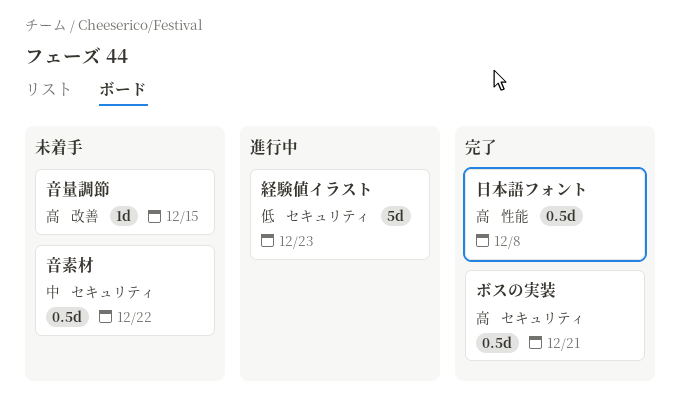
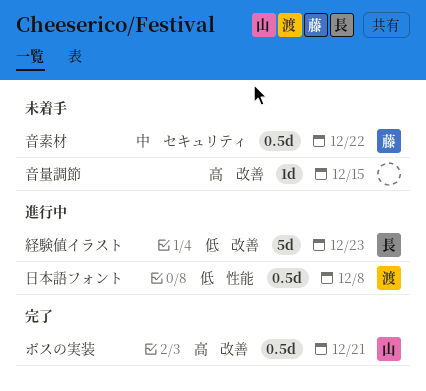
ボスの実装, label: セキュリティ -> 改善
日本語フォント, status: 完了 -> 進行中
日本語フォント, priority: 高 -> 低
経験値イラスト, label: セキュリティ -> 改善

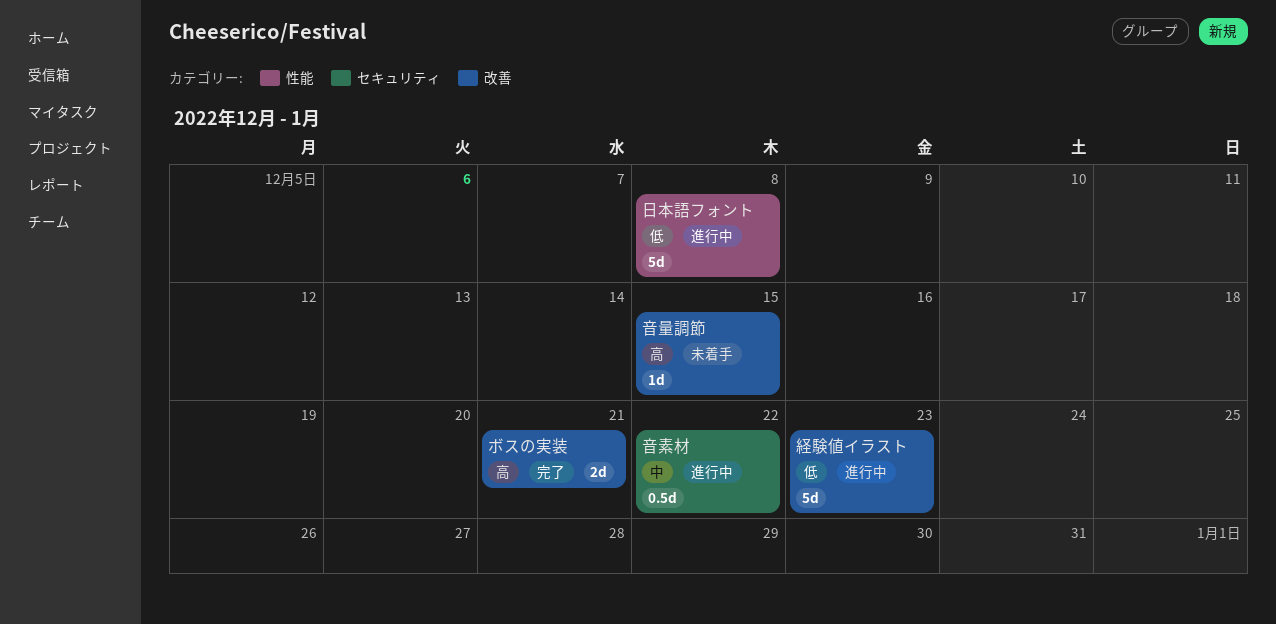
ボスの実装, estimate: 0.5d -> 2d
日本語フォント, estimate: 0.5d -> 5d
音素材, status: 未着手 -> 進行中

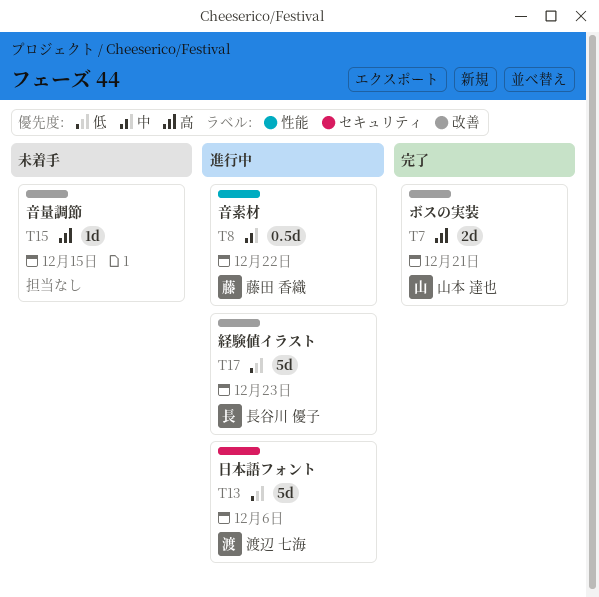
日本語フォント, label: 性能 -> セキュリティ
日本語フォント, due: Dec 8 -> Dec 6
音素材, label: セキュリティ -> 性能

